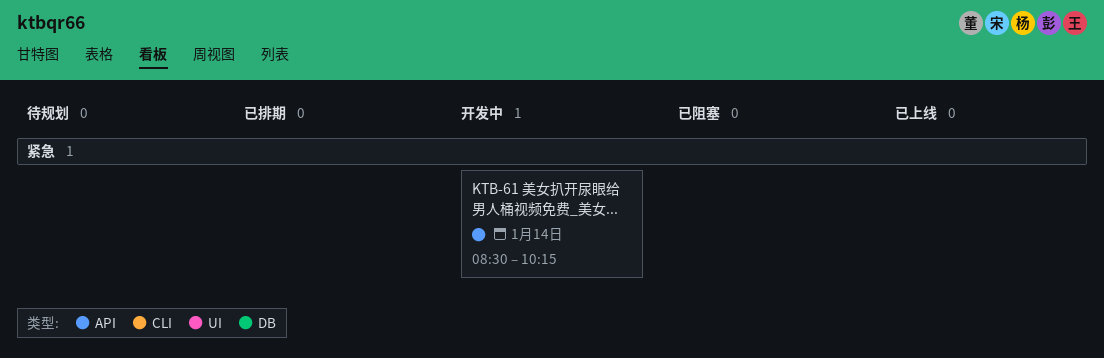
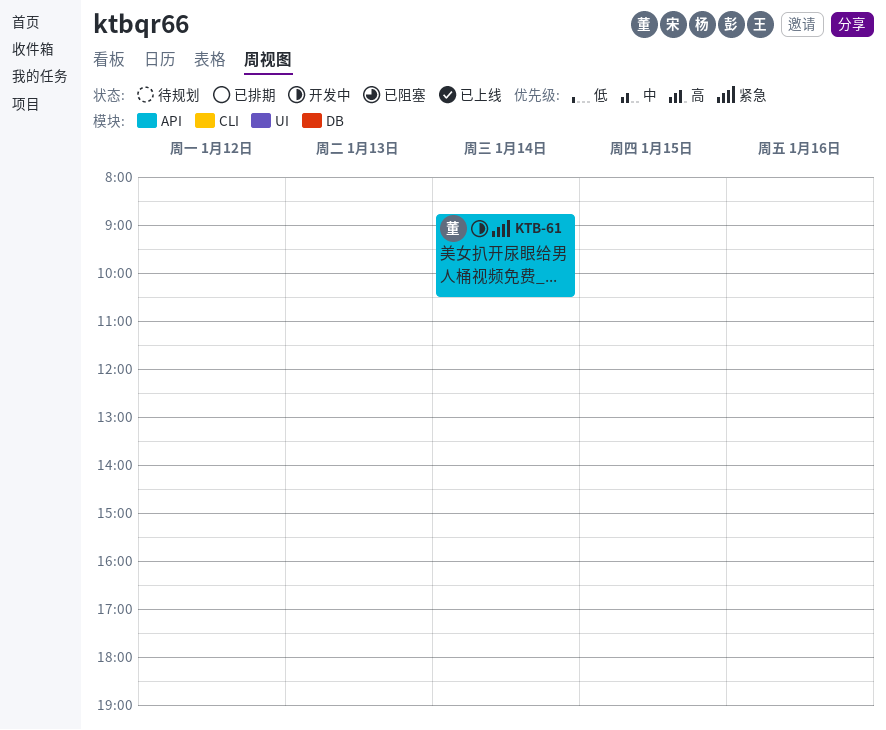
KTB-61, begins: 08:30 -> 08:45
KTB-61, ends: 10:15 -> 10:30

